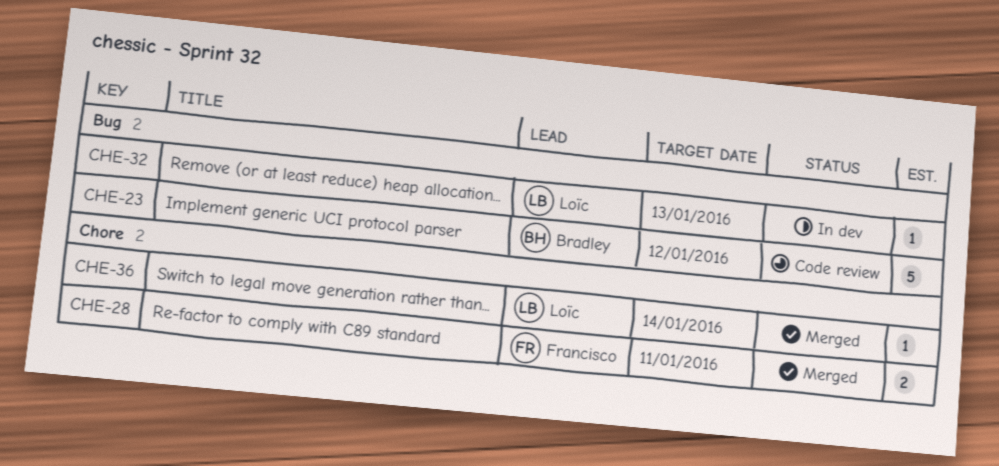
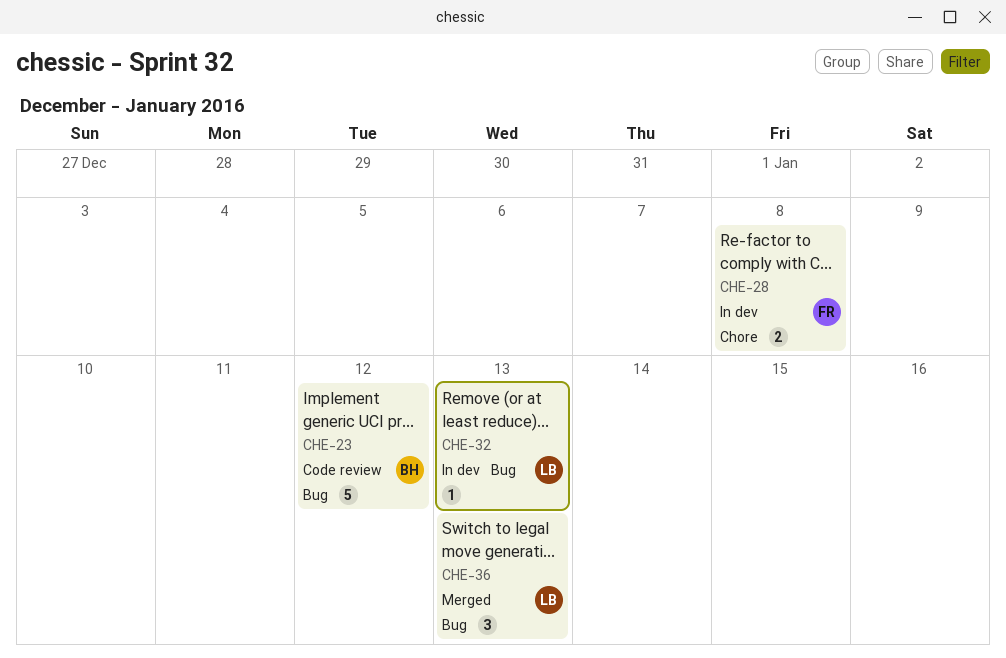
CHE-28, status: Merged -> In dev
CHE-28, due: Jan 11 -> Jan 8
CHE-36, label: Chore -> Bug
CHE-36, estimate: 1 -> 3
CHE-36, due: Jan 14 -> Jan 13

